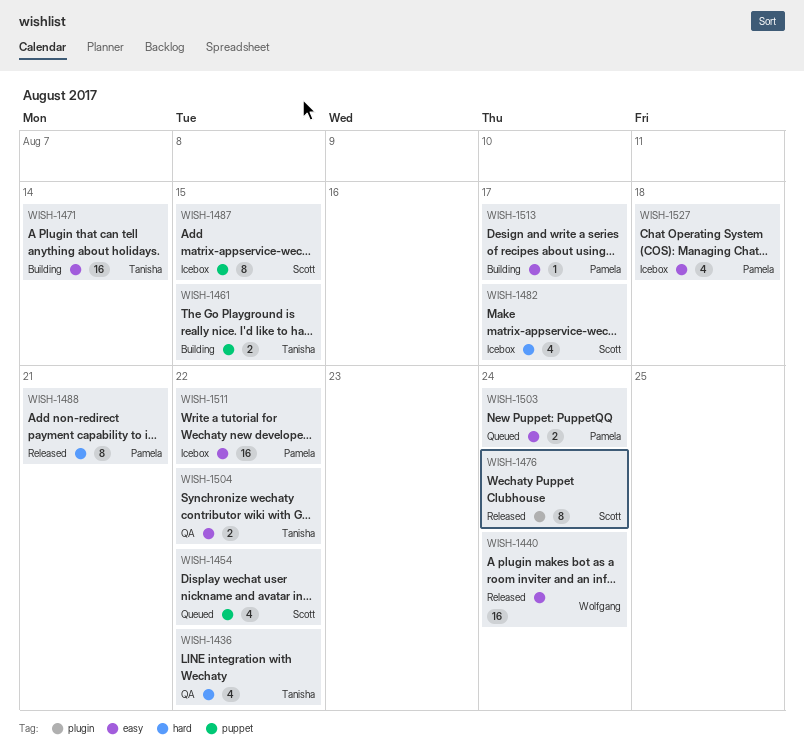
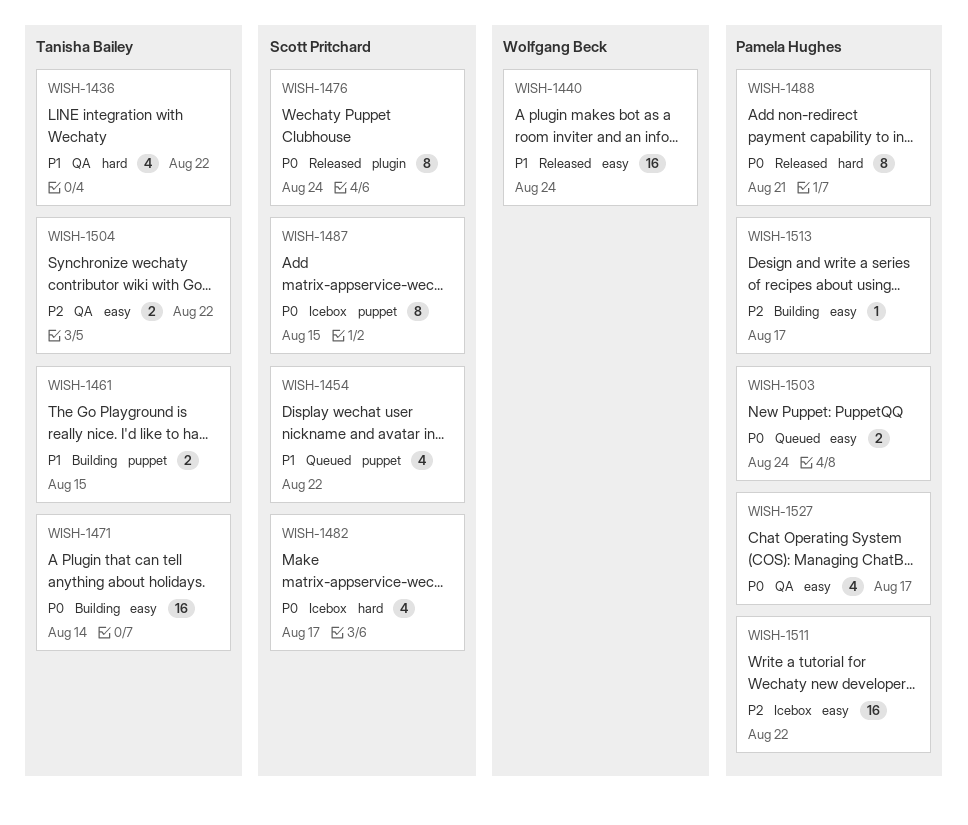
WISH-1527, status: Icebox -> QA
WISH-1527, due: Aug 18 -> Aug 17

